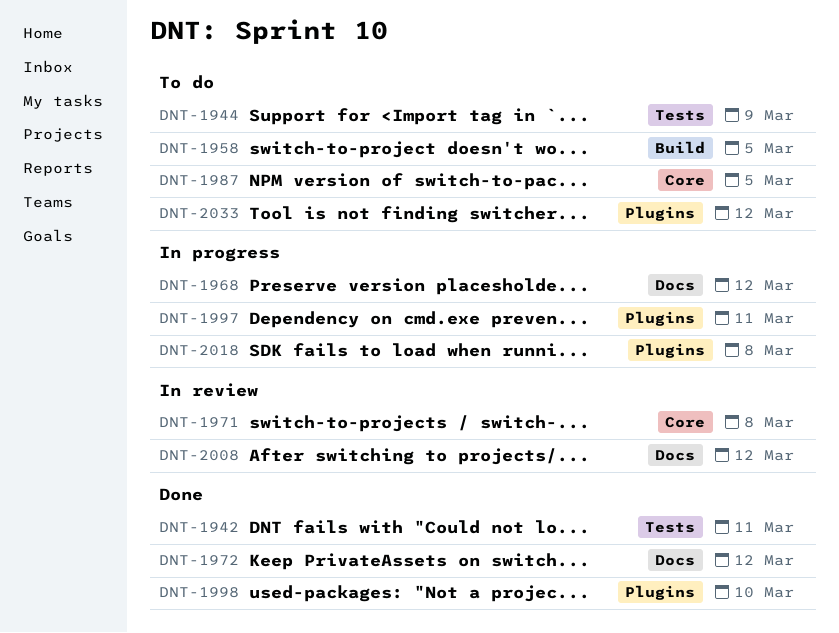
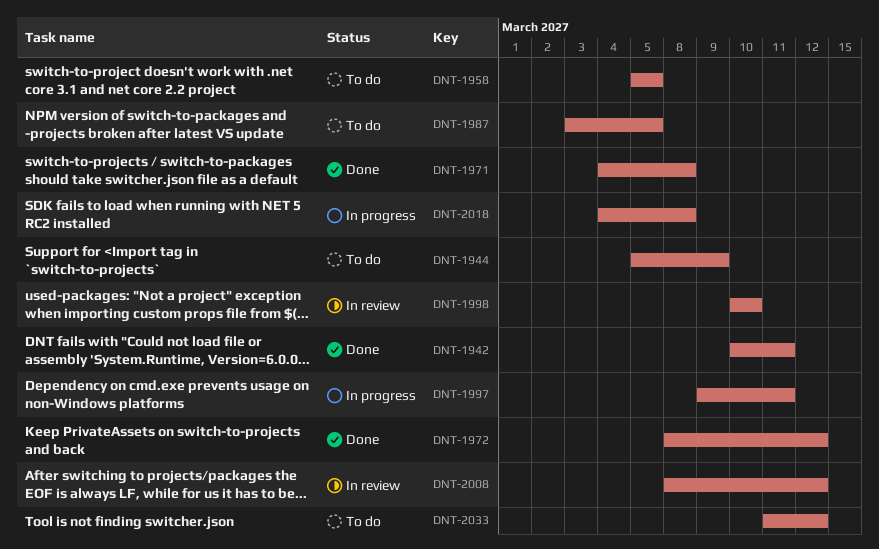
DNT-1968: present -> none
DNT-1971, status: In review -> Done
DNT-1998, status: Done -> In review

